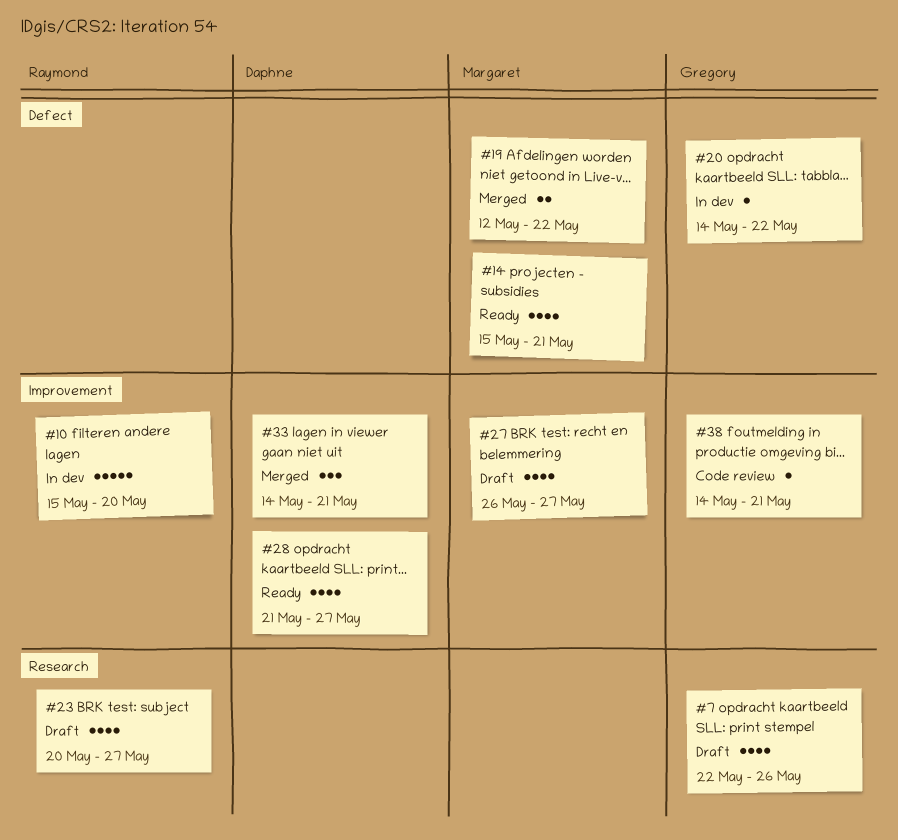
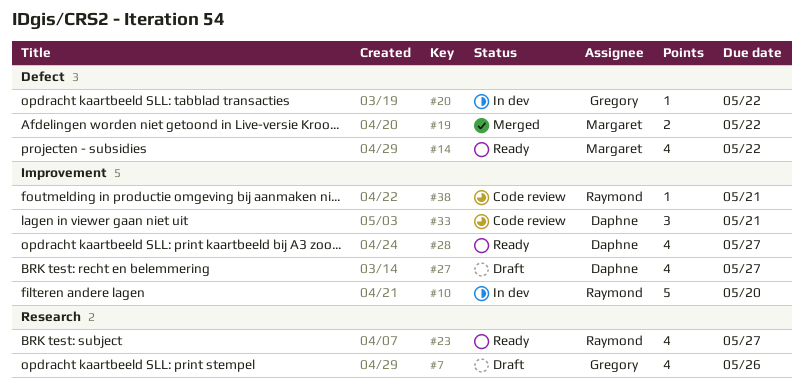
#14, due: May 21 -> May 22
#23, status: Draft -> Ready
#27, owner: Margaret -> Daphne
#33, status: Merged -> Code review
#38, owner: Gregory -> Raymond

